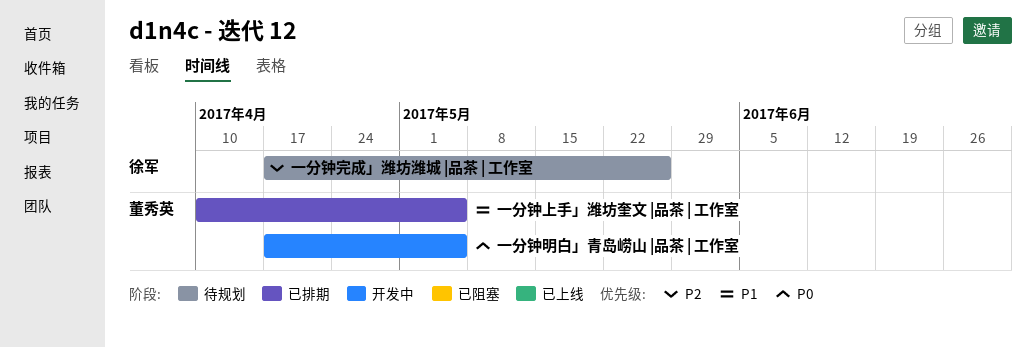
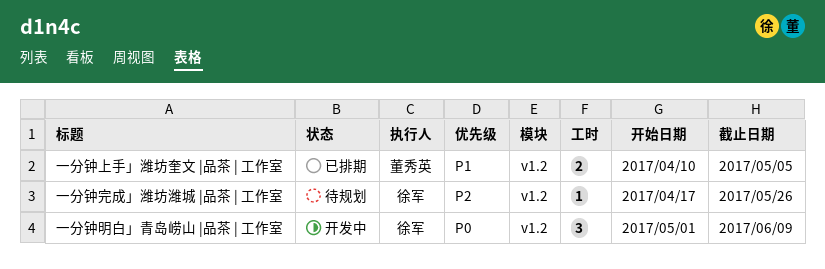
一分钟明白」青岛崂山 |品茶 | 工作室, owner: 董秀英 -> 徐军
一分钟明白」青岛崂山 |品茶 | 工作室, start: Apr 17 -> May 1
一分钟明白」青岛崂山 |品茶 | 工作室, due: May 5 -> Jun 9

